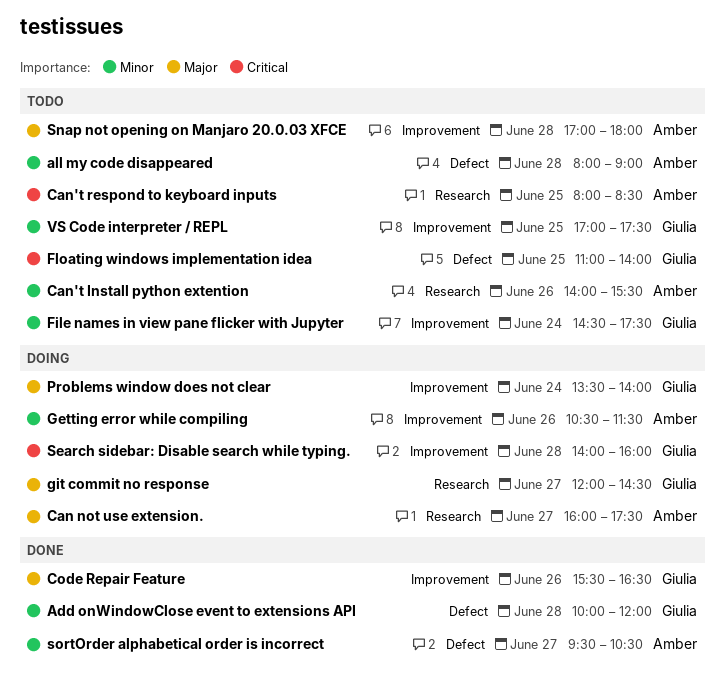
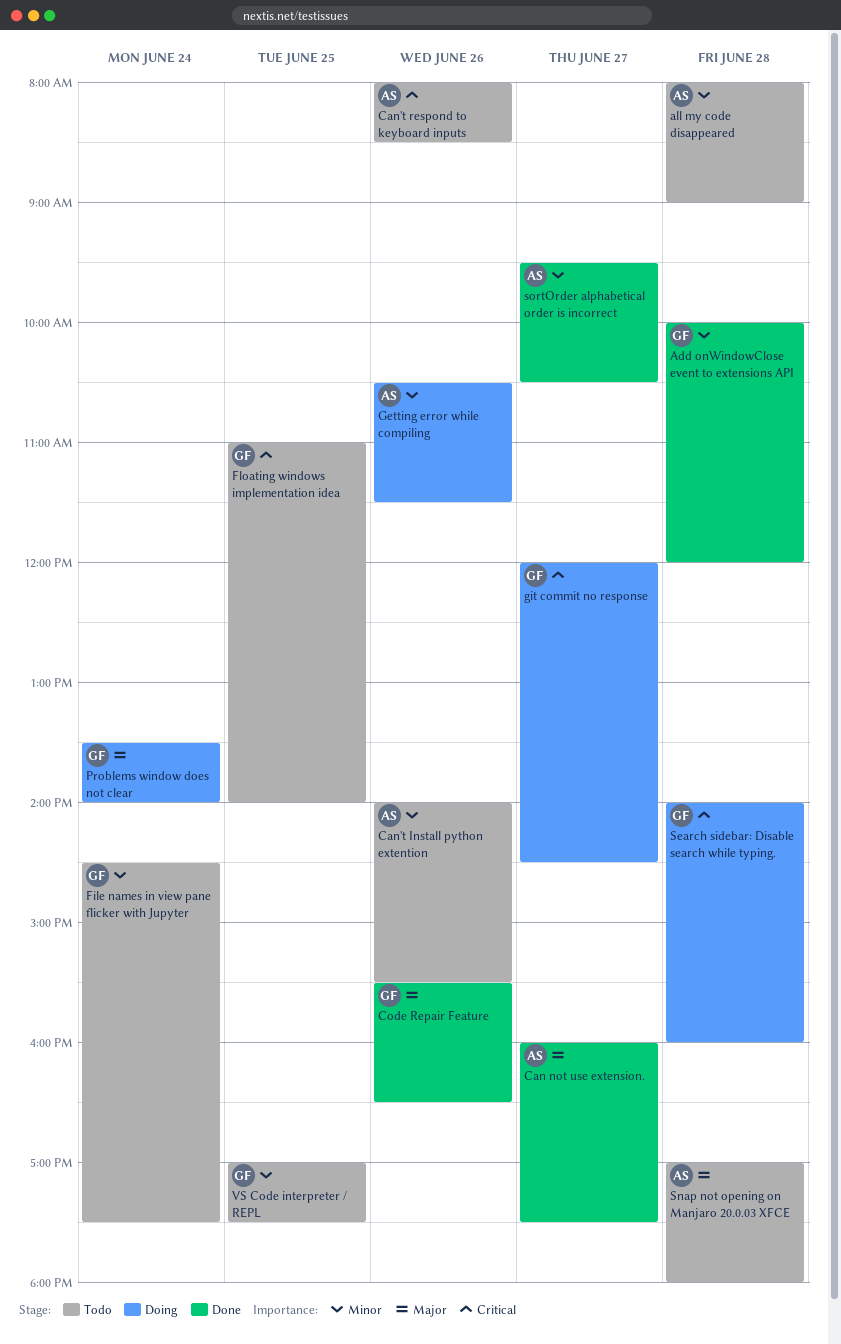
Can not use extension., status: Doing -> Done
Can't respond to keyboard inputs, day: Jun 25 -> Jun 26
git commit no response, priority: Major -> Critical

